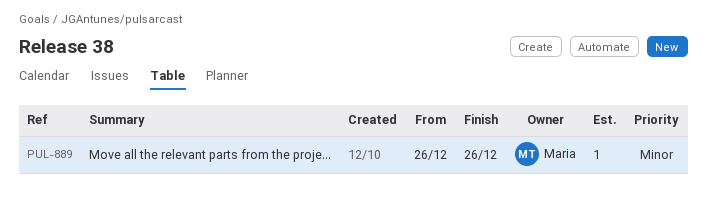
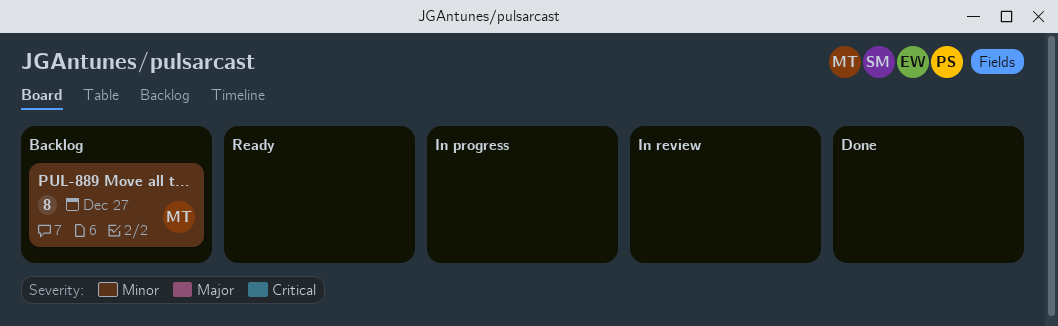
PUL-889, estimate: 1 -> 8
PUL-889, due: Dec 26 -> Dec 27

